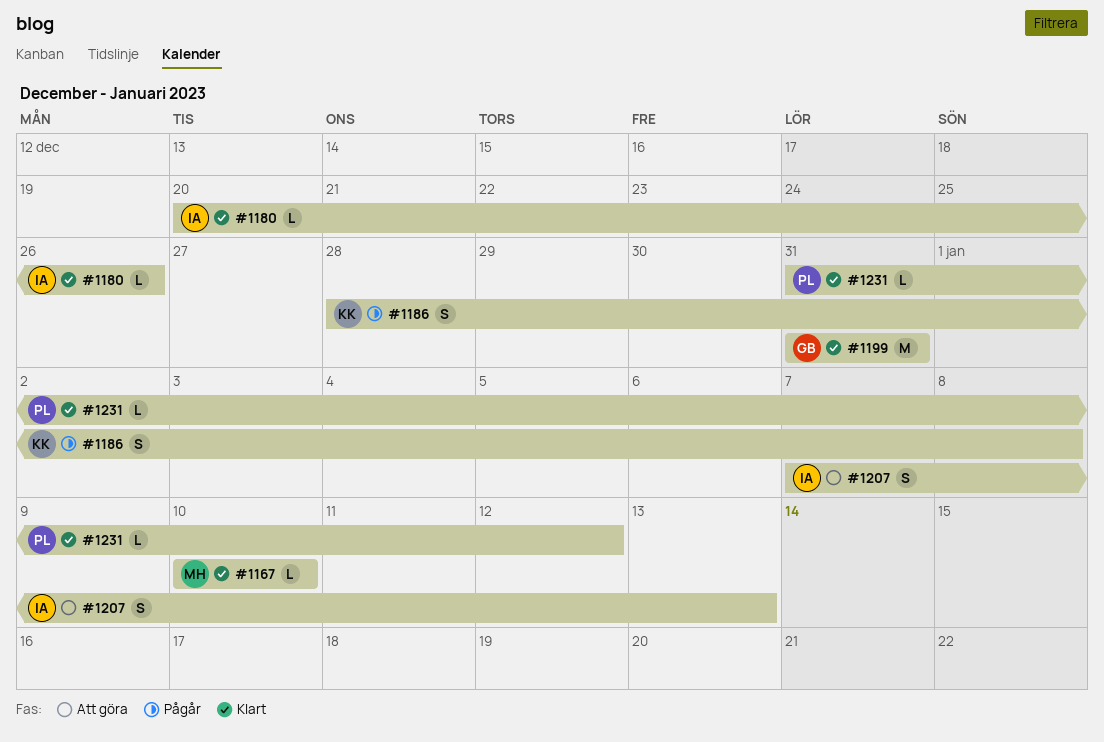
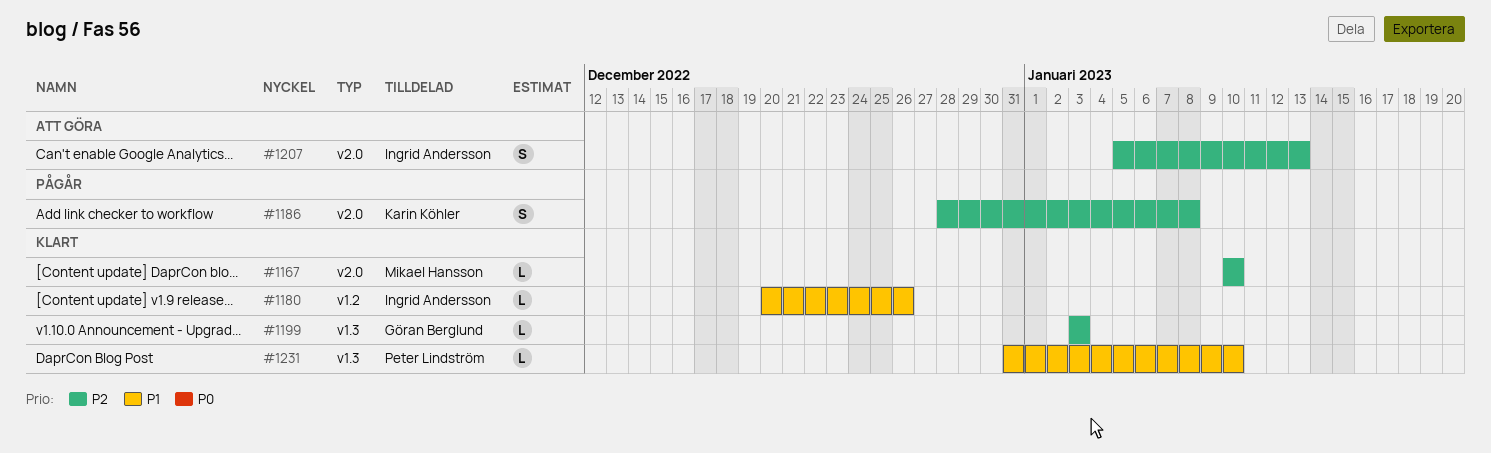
#1199, estimate: M -> L
#1199, start: Dec 31 -> Jan 3
#1199, due: Dec 31 -> Jan 3
#1207, start: Jan 7 -> Jan 5
#1231, due: Jan 12 -> Jan 10

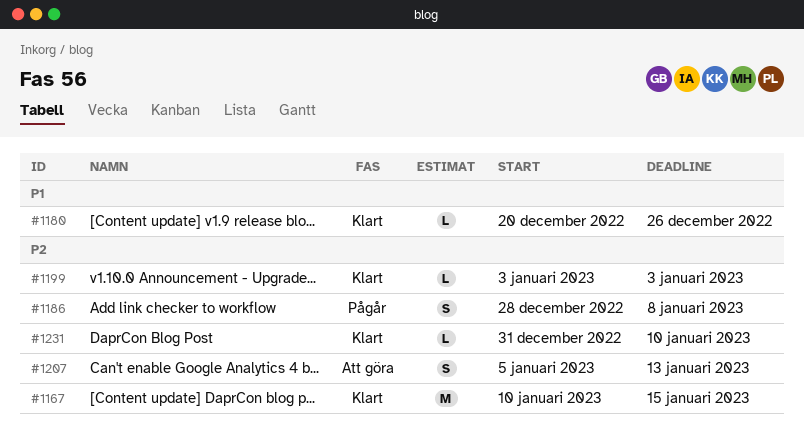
#1167, estimate: L -> M
#1167, due: Jan 10 -> Jan 15
#1231, priority: P1 -> P2

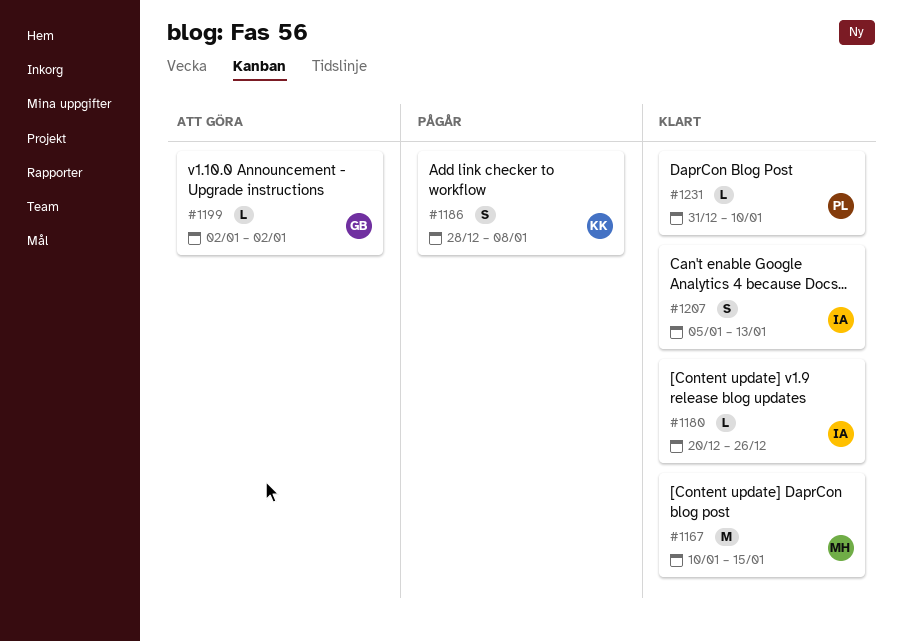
#1199, status: Klart -> Att göra
#1199, start: Jan 3 -> Jan 2
#1199, due: Jan 3 -> Jan 2
#1207, status: Att göra -> Klart

